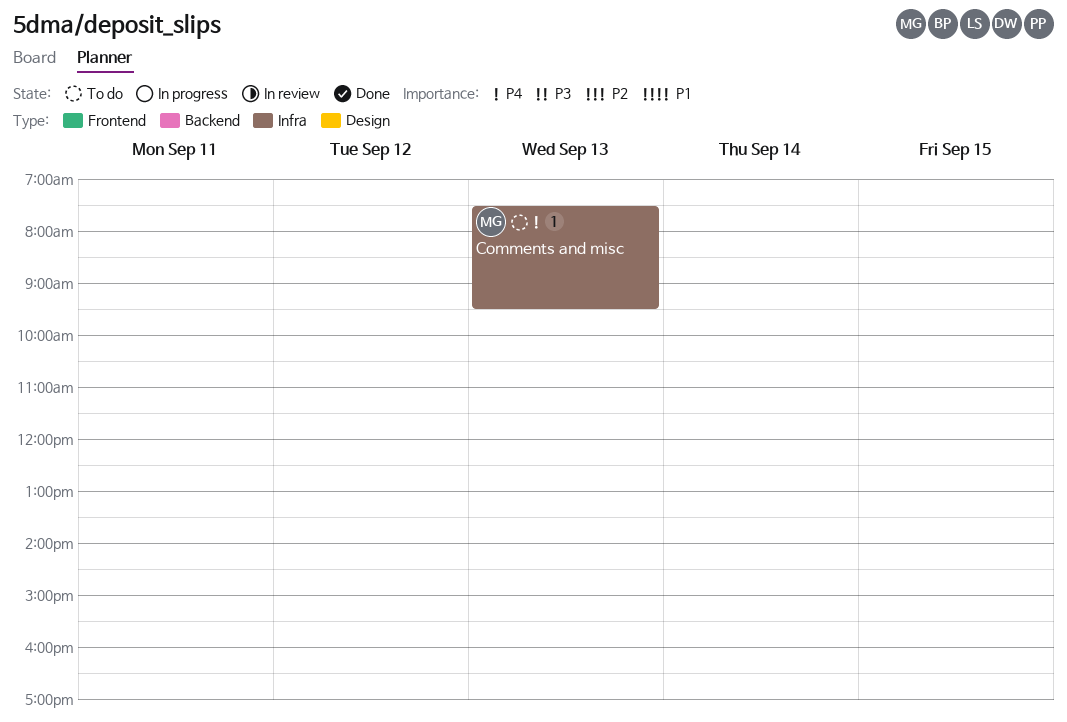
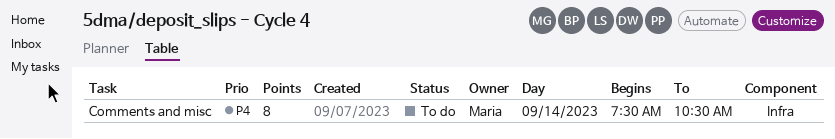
Comments and misc, estimate: 1 -> 8
Comments and misc, day: Sep 13 -> Sep 14
Comments and misc, ends: 09:30 -> 10:30

